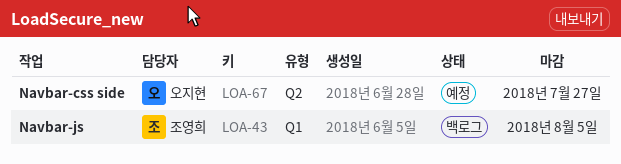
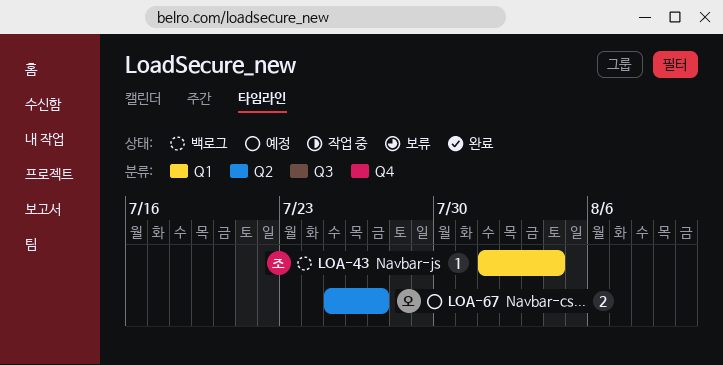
LOA-43, due: Aug 5 -> Aug 4

